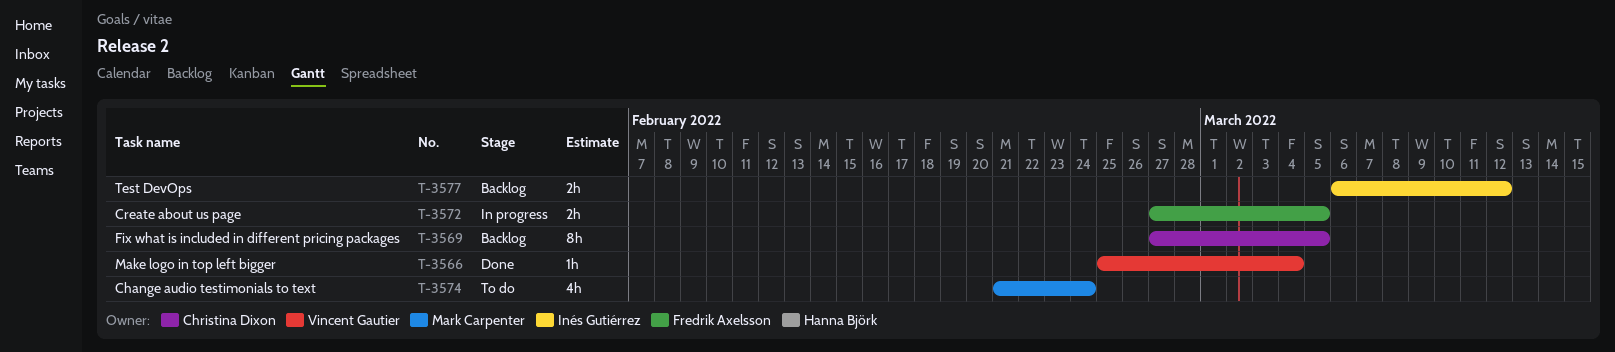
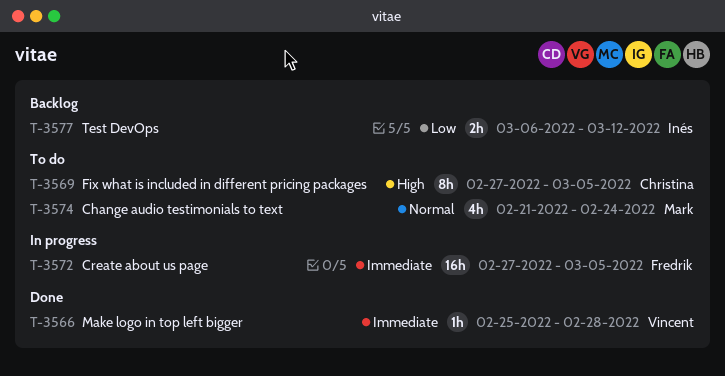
T-3566, due: Mar 4 -> Feb 28
T-3569, status: Backlog -> To do
T-3572, estimate: 2h -> 16h

